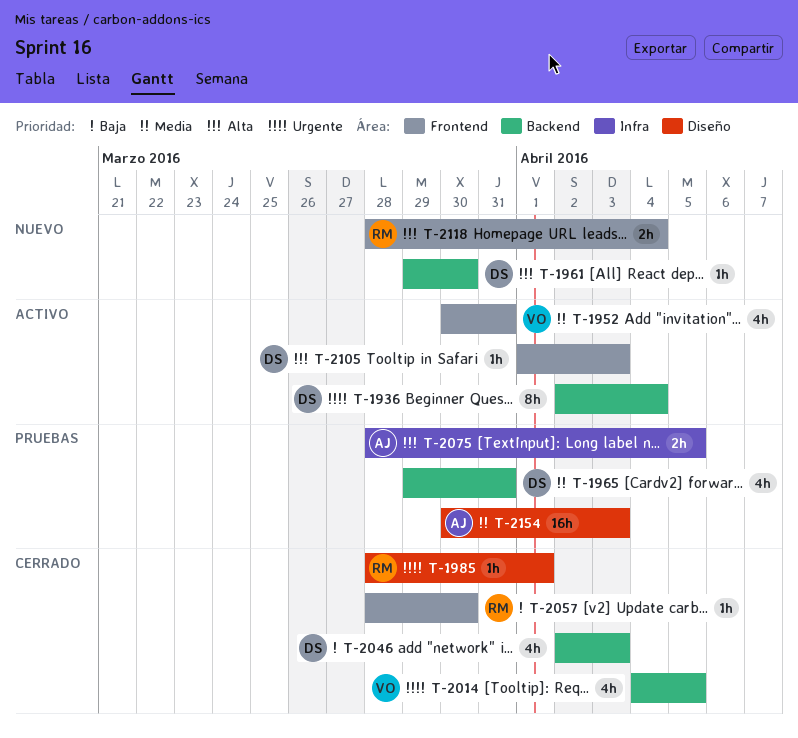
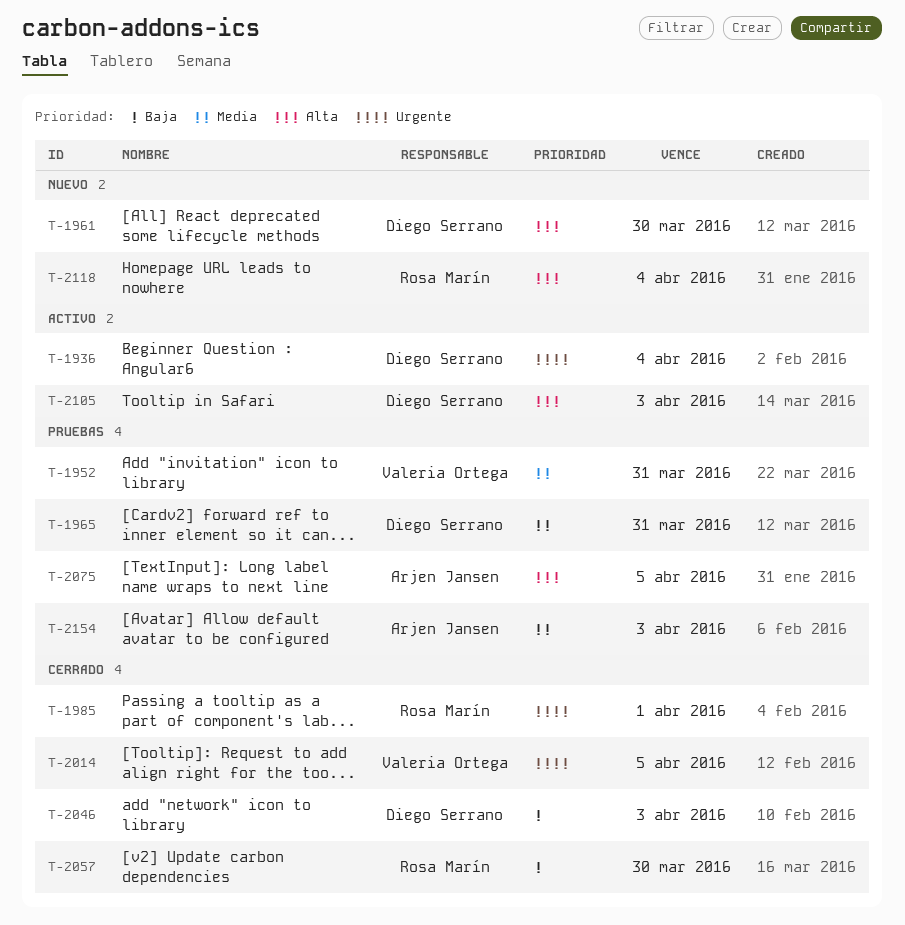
T-1952, status: Activo -> Pruebas

